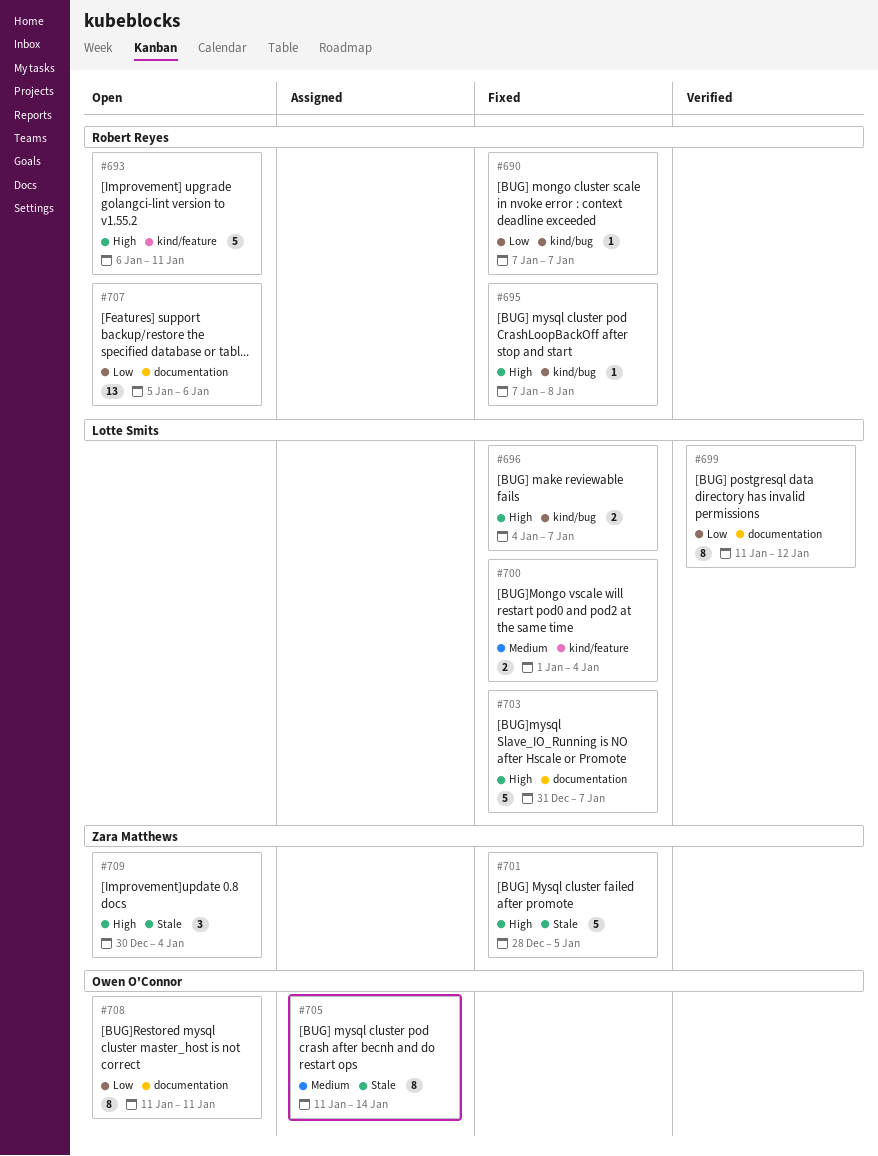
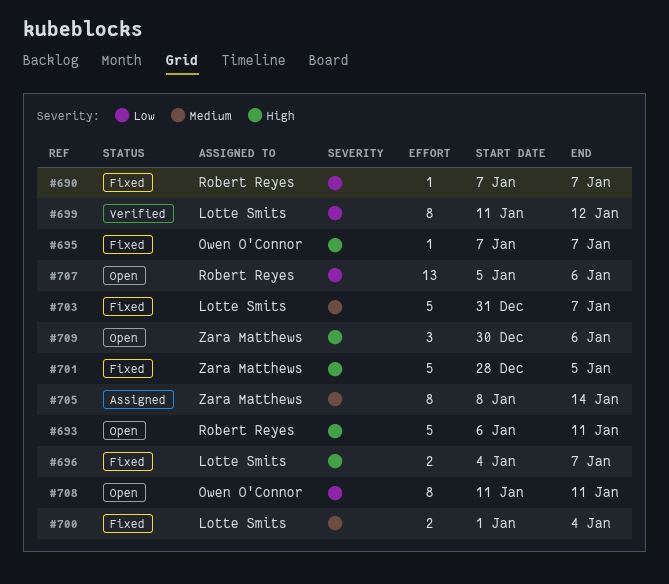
#695, owner: Robert Reyes -> Owen O'Connor
#695, due: Jan 8 -> Jan 7
#703, priority: High -> Medium
#705, owner: Owen O'Connor -> Zara Matthews
#705, start: Jan 11 -> Jan 8
#709, due: Jan 4 -> Jan 6

